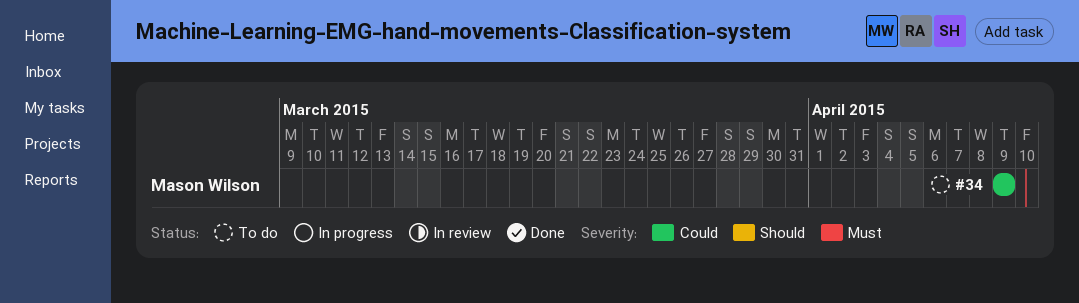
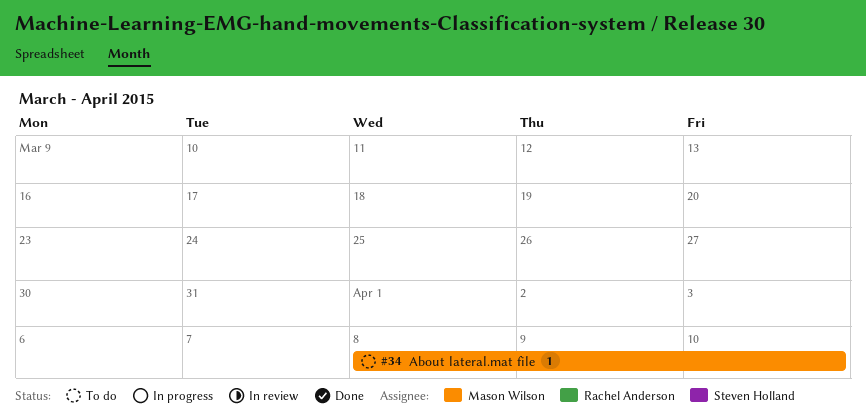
#34, start: Apr 9 -> Apr 8
#34, due: Apr 9 -> Apr 10

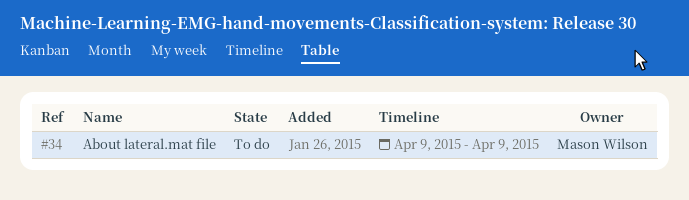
#34, start: Apr 8 -> Apr 9
#34, due: Apr 10 -> Apr 9

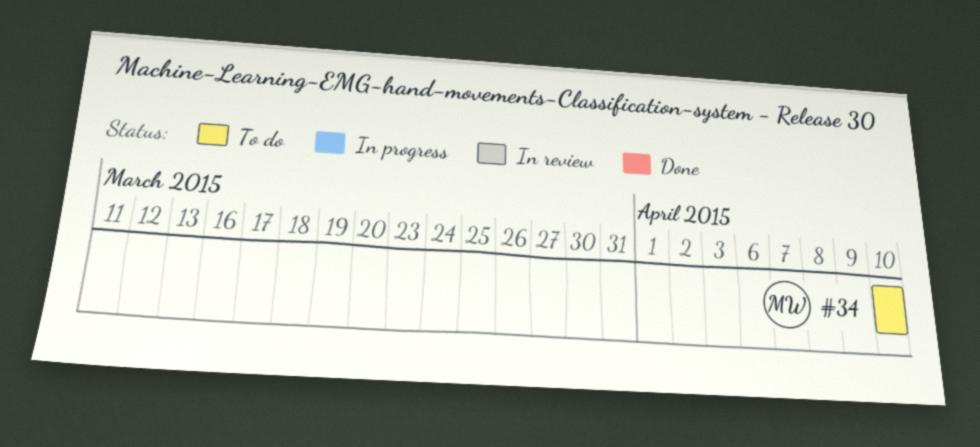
#34, start: Apr 9 -> Apr 10
#34, due: Apr 9 -> Apr 10

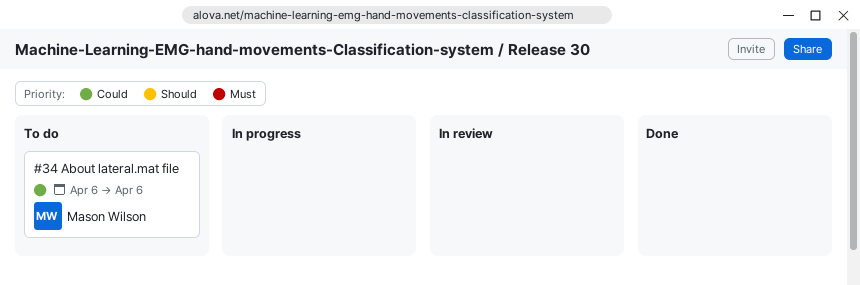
#34, start: Apr 10 -> Apr 6
#34, due: Apr 10 -> Apr 6

